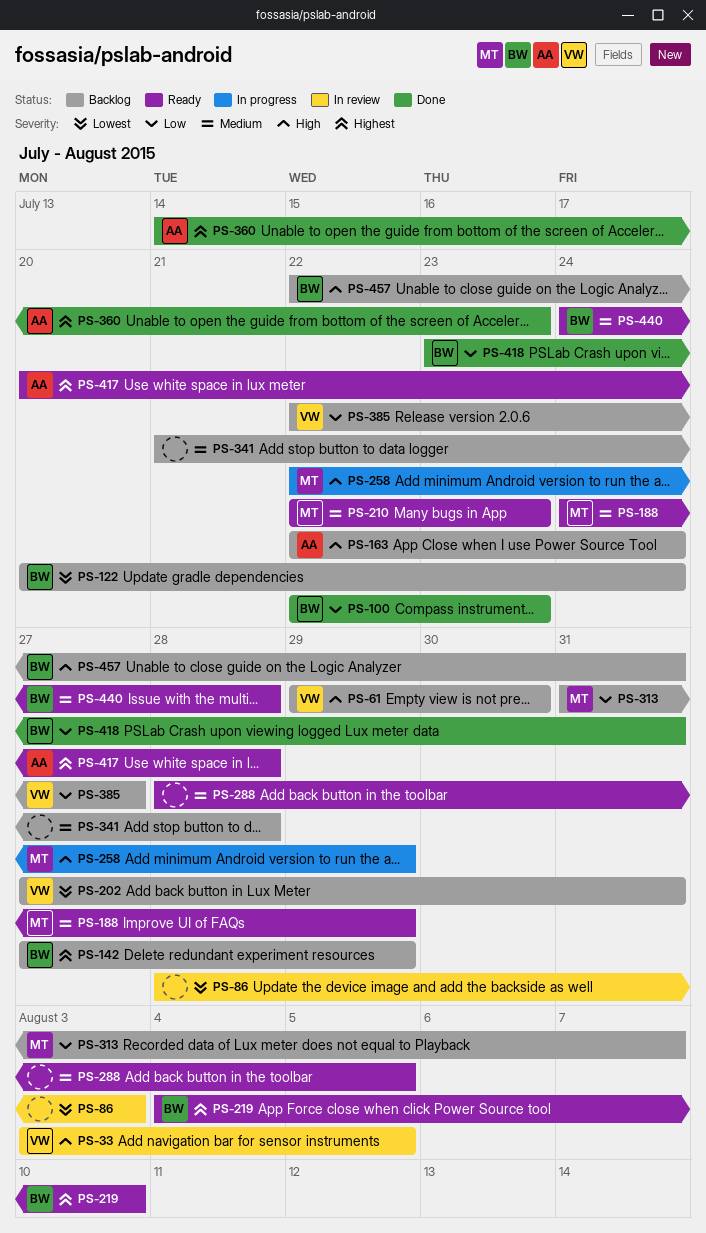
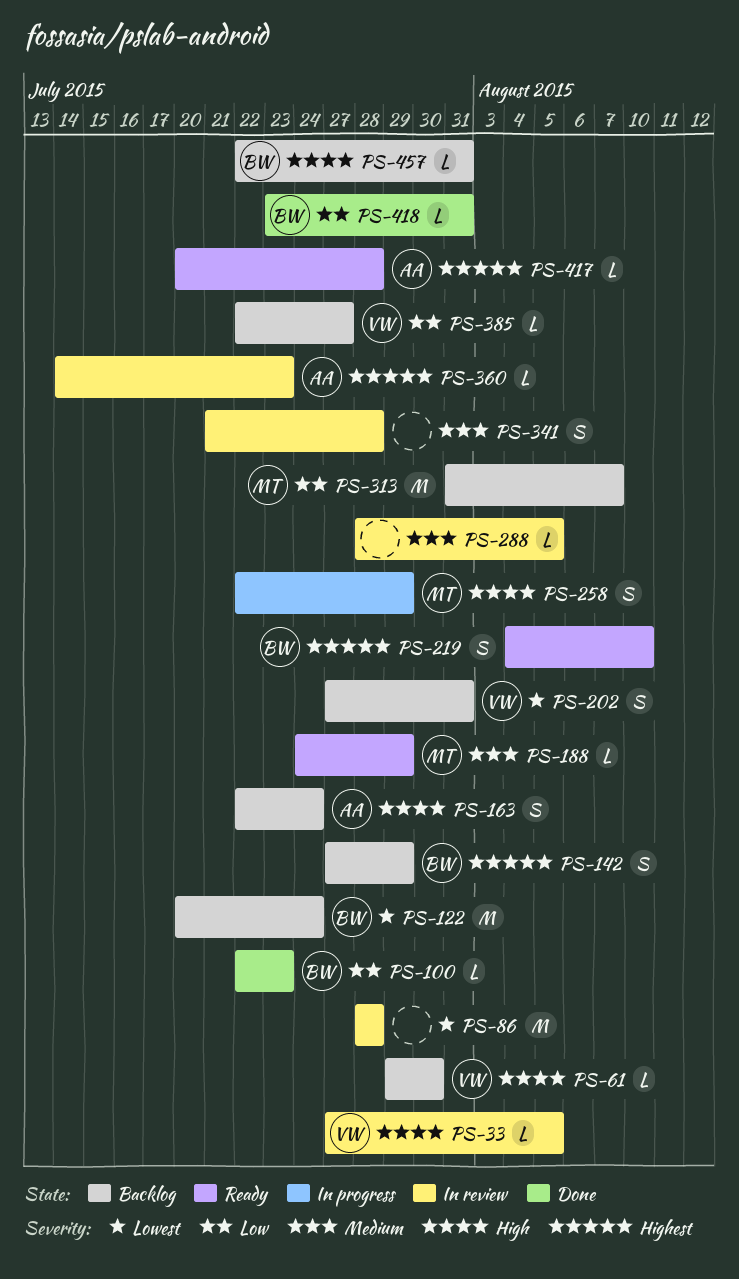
PS-33, start: Aug 3 -> Jul 27
PS-86, due: Aug 3 -> Jul 28
PS-210: present -> none
PS-288, status: Ready -> In review
PS-341, status: Backlog -> In review
PS-360, status: Done -> In review
PS-440: present -> none

